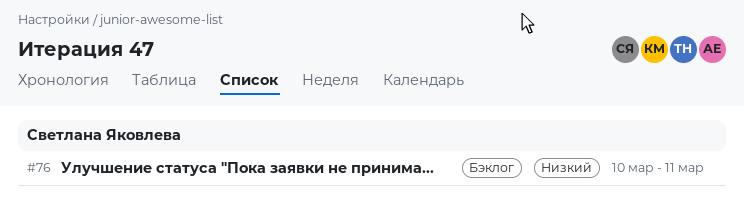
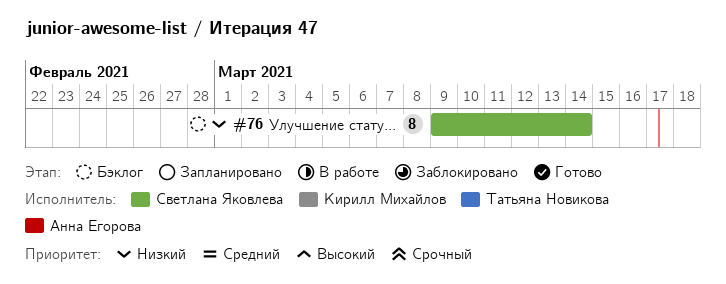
#76, start: Mar 10 -> Mar 9
#76, due: Mar 11 -> Mar 14

